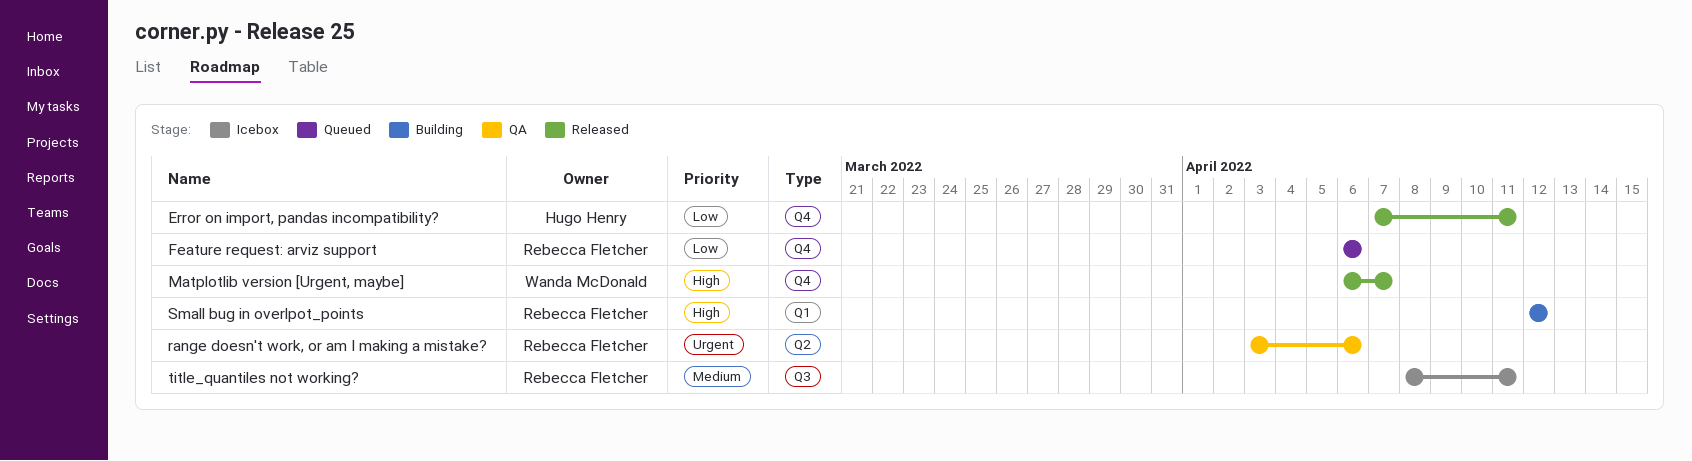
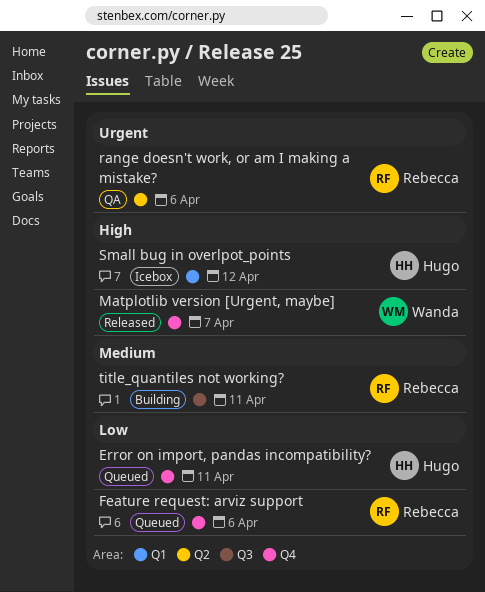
Error on import, pandas incompatibility?, status: Released -> Queued
Small bug in overlpot_points, status: Building -> Icebox
Small bug in overlpot_points, owner: Rebecca Fletcher -> Hugo Henry
title_quantiles not working?, status: Icebox -> Building

